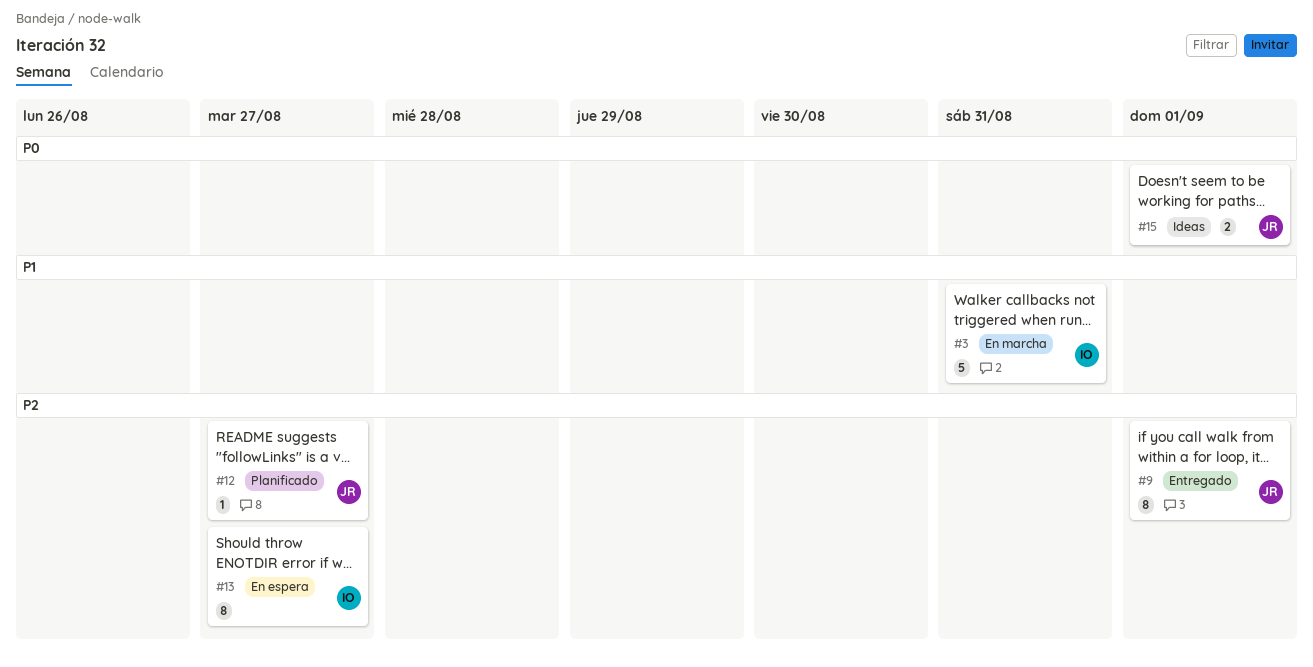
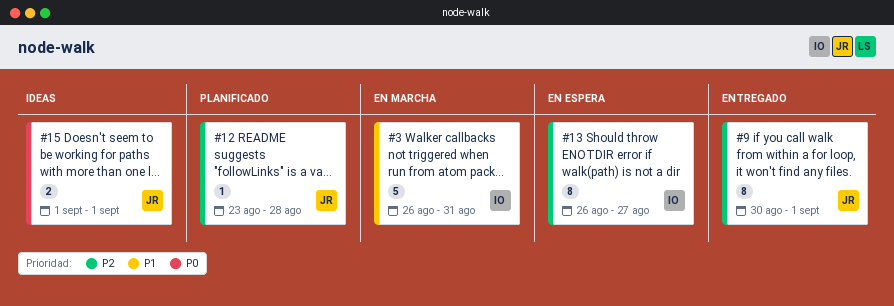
#12, due: Aug 27 -> Aug 28

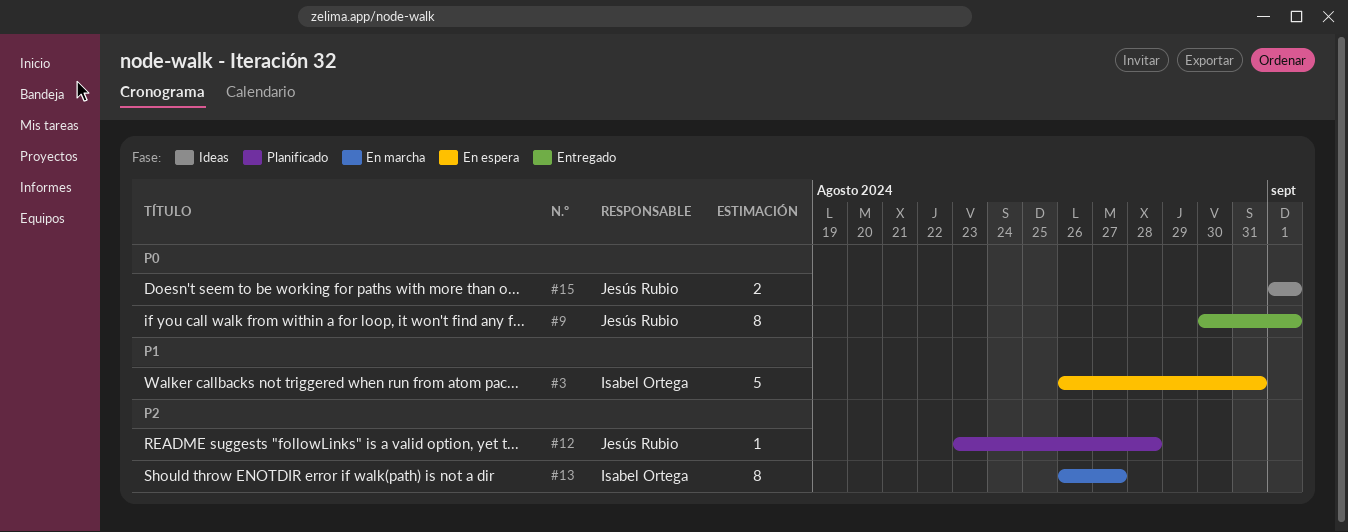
#3, status: En marcha -> En espera
#9, priority: P2 -> P0
#13, status: En espera -> En marcha

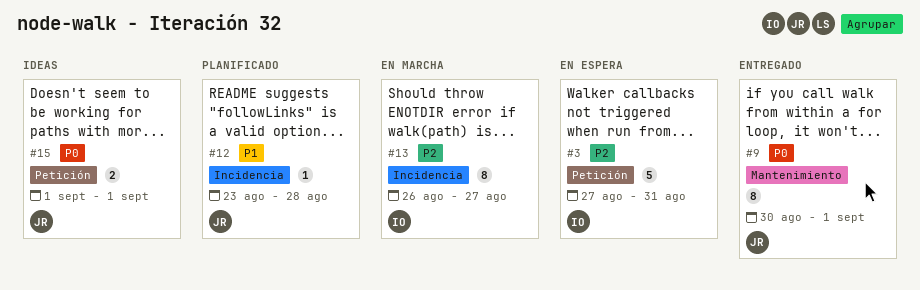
#3, priority: P1 -> P2
#3, start: Aug 26 -> Aug 27
#12, priority: P2 -> P1

